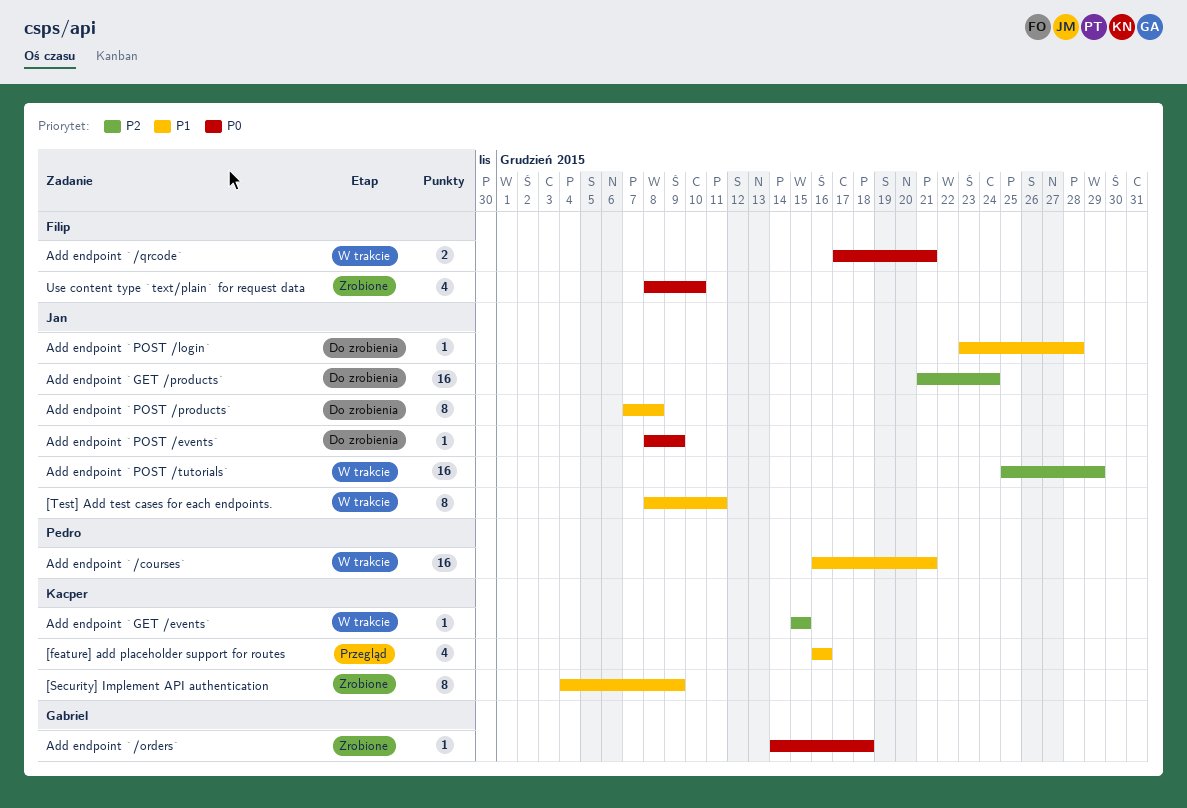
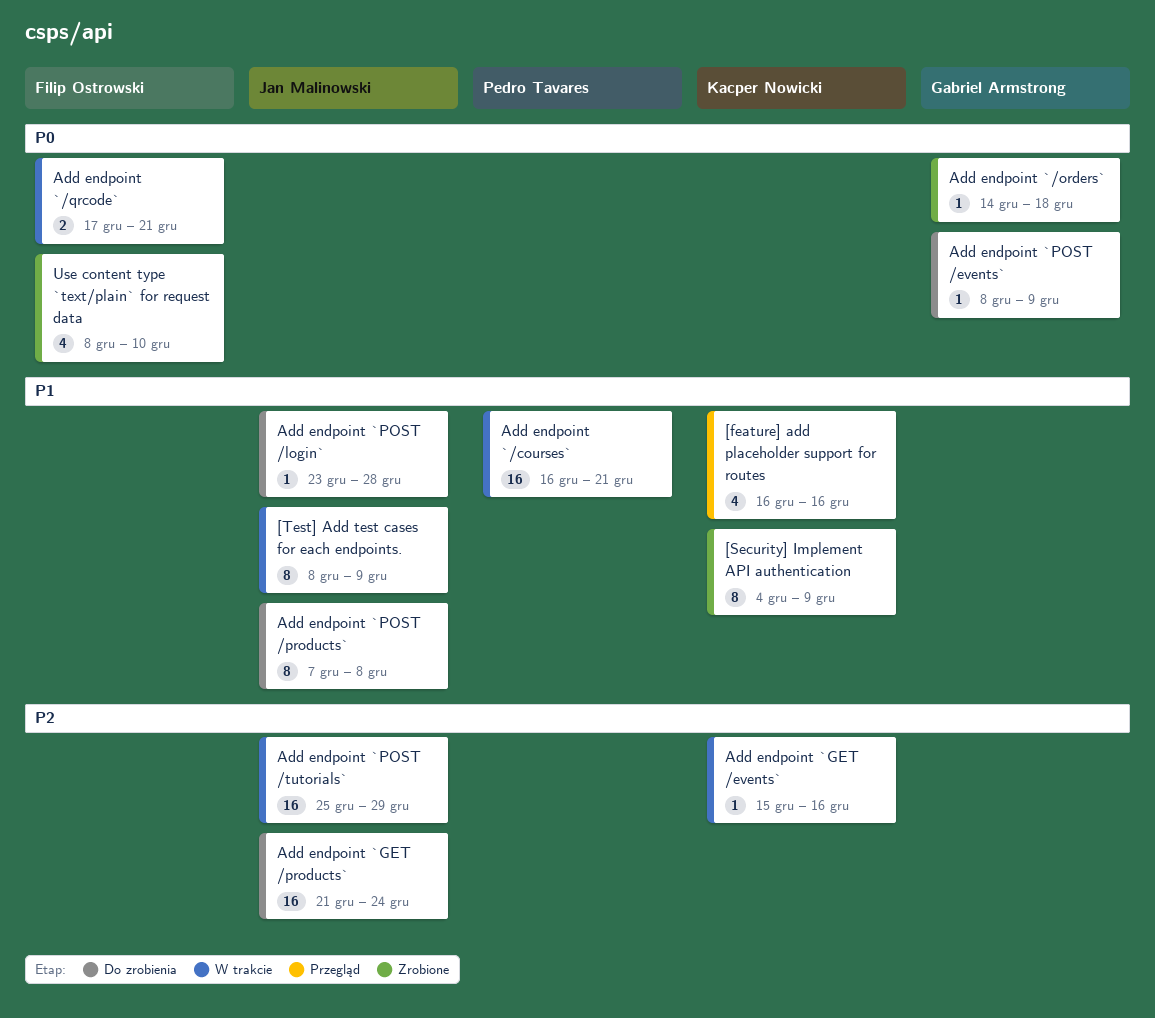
[Test] Add test cases for each endpoints., due: Dec 11 -> Dec 9
Add endpoint `GET /events`, due: Dec 15 -> Dec 16
Add endpoint `POST /events`, owner: Jan Malinowski -> Gabriel Armstrong

